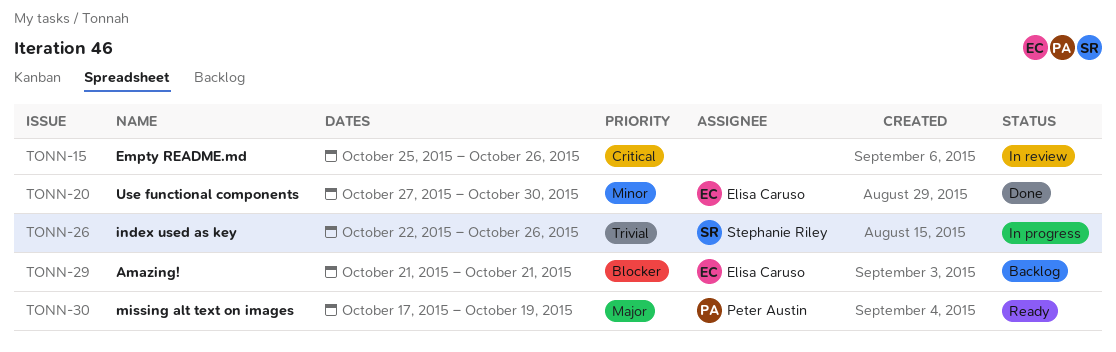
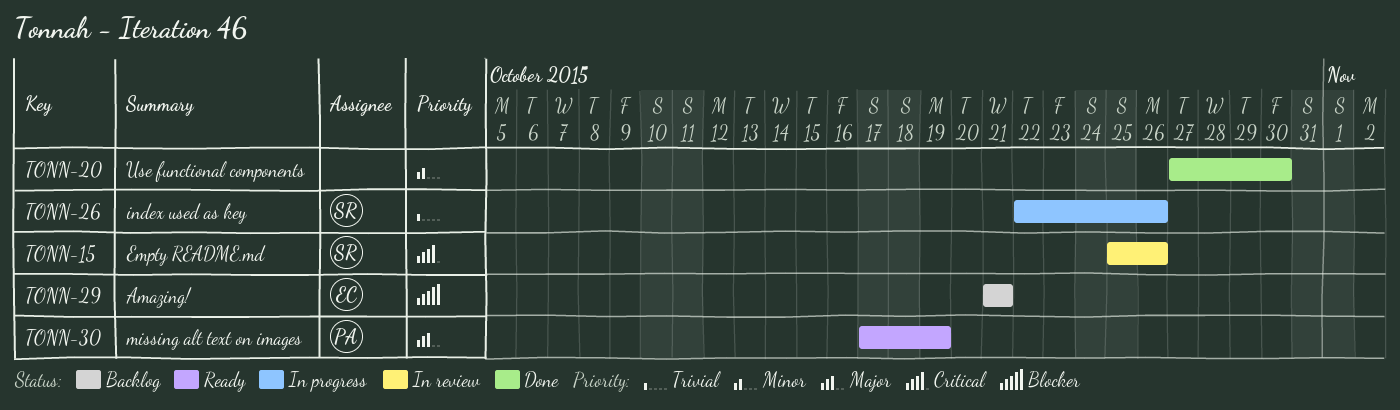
TONN-15, owner: none -> Stephanie Riley
TONN-20, owner: Elisa Caruso -> none

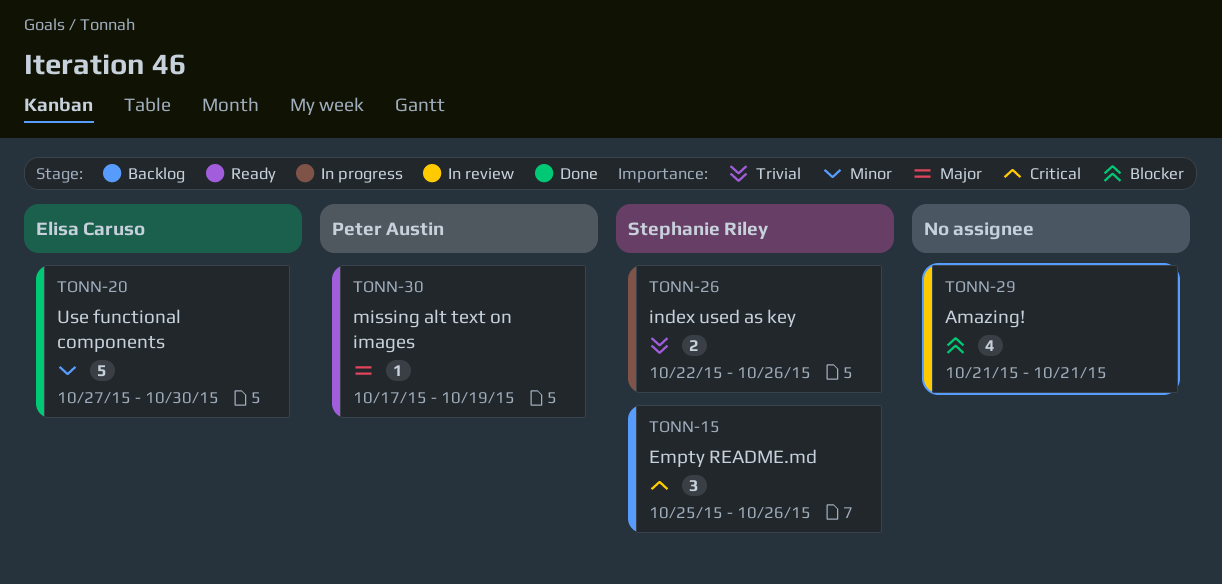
TONN-15, status: In review -> Backlog
TONN-20, owner: none -> Elisa Caruso
TONN-29, status: Backlog -> In review
TONN-29, owner: Elisa Caruso -> none

